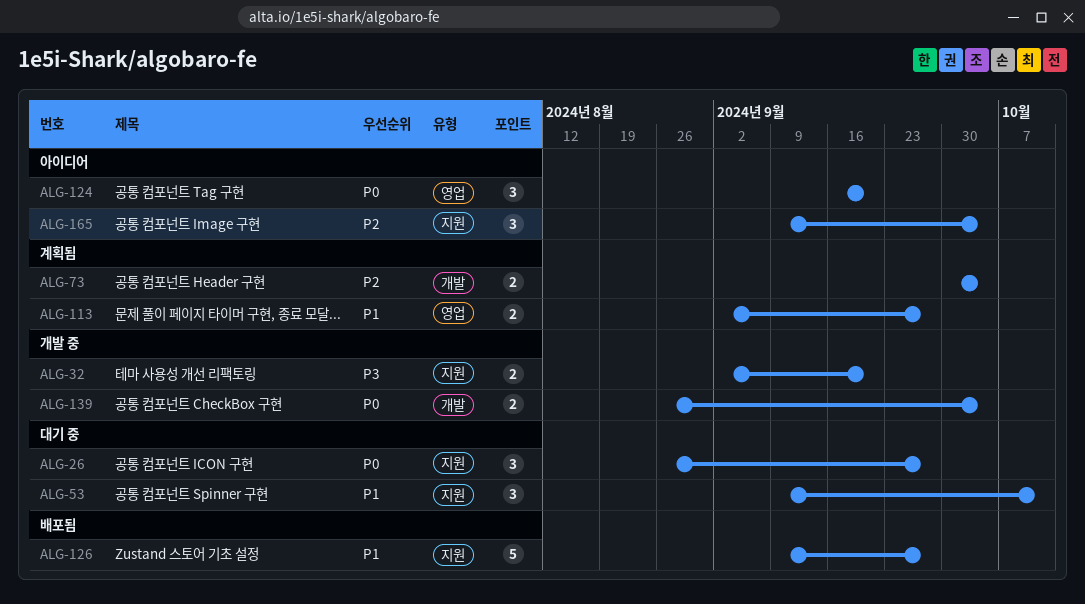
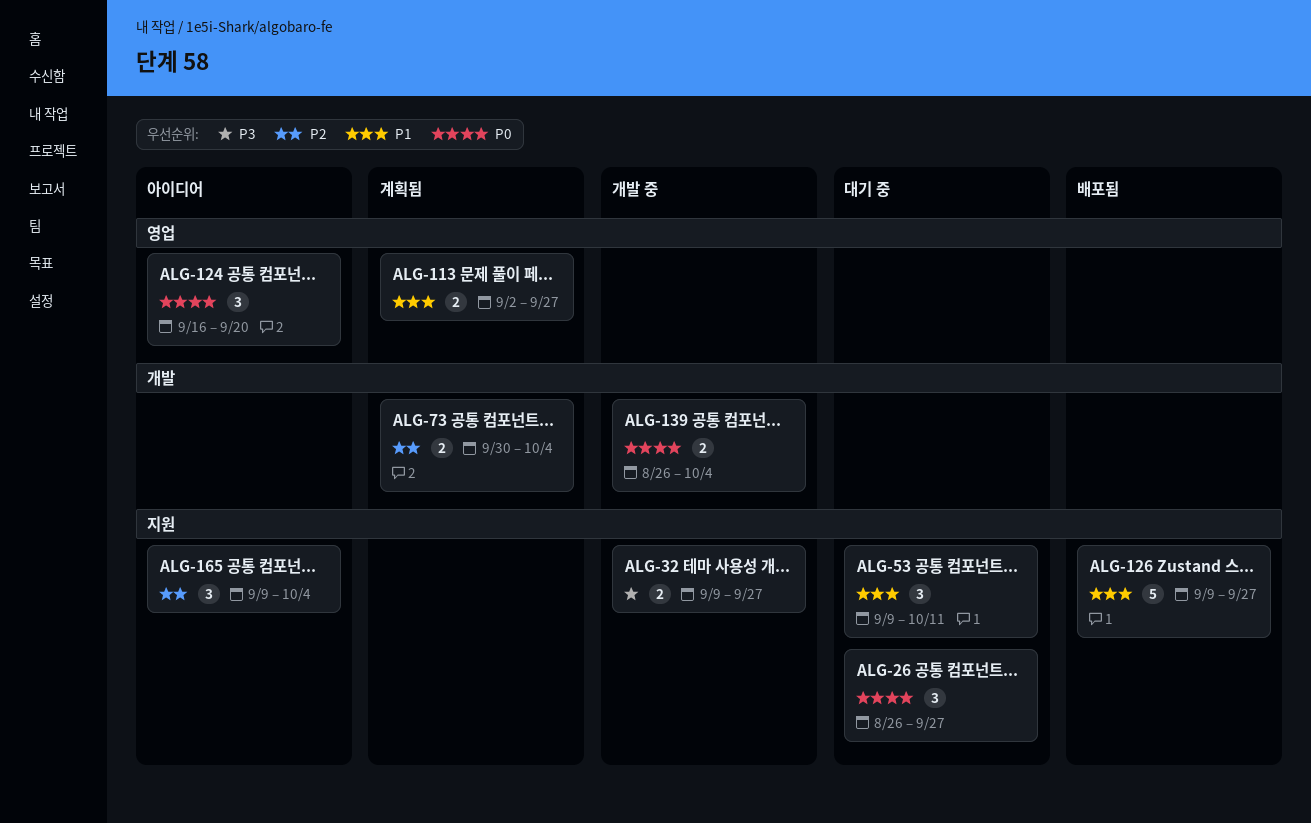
ALG-32, start: Sep 2 -> Sep 9
ALG-32, due: Sep 20 -> Sep 27

